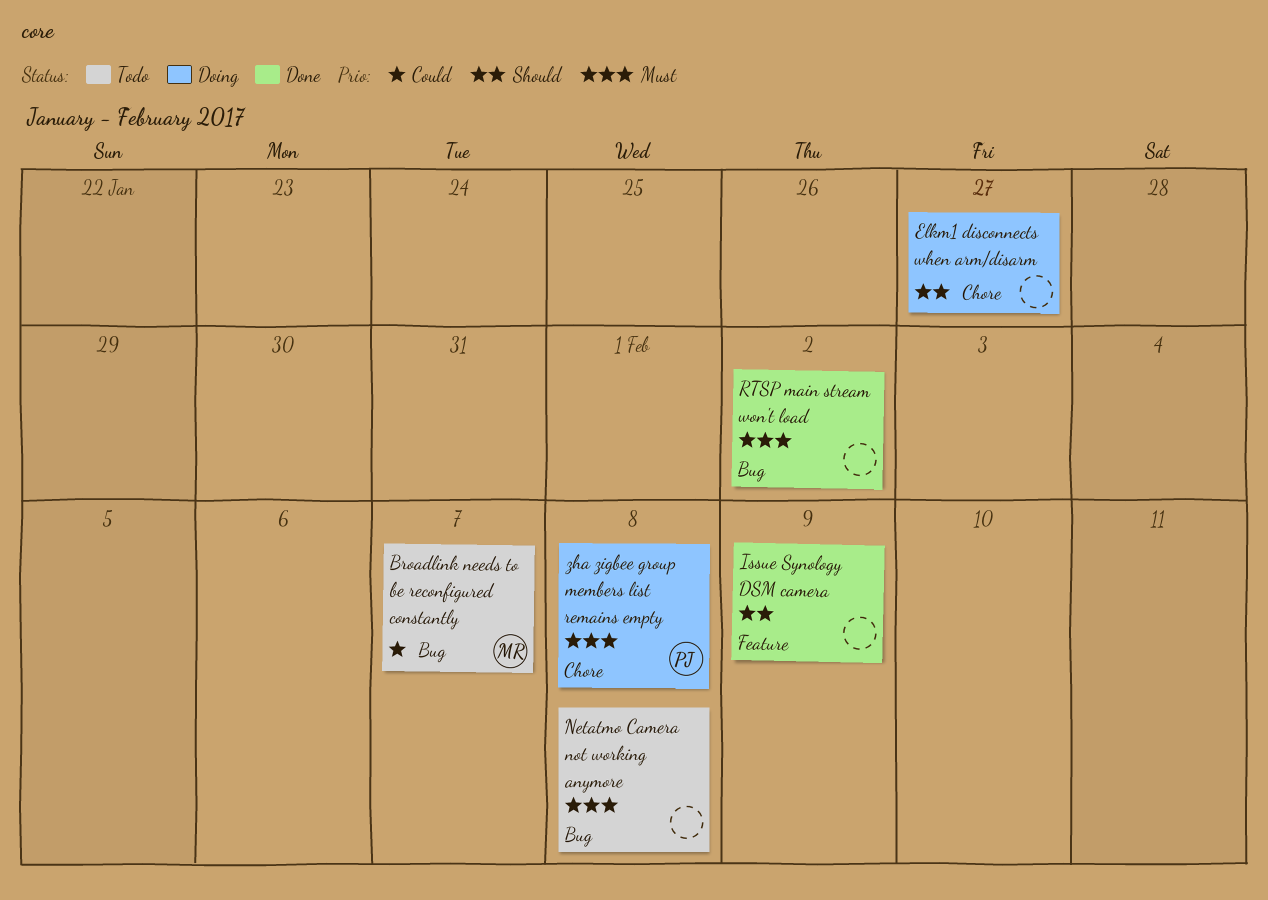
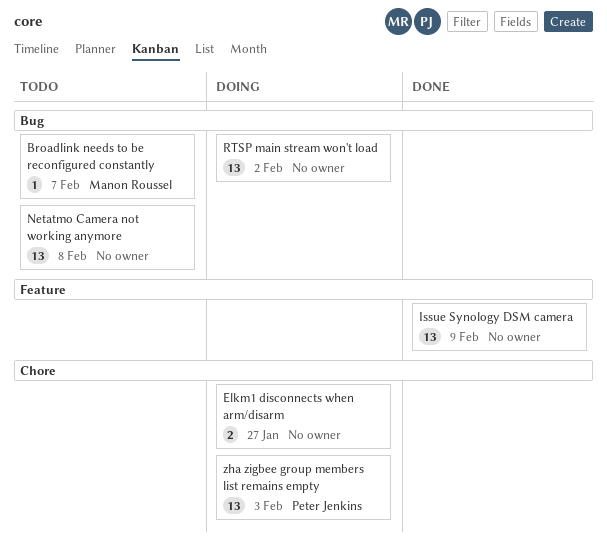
RTSP main stream won't load, status: Done -> Doing
zha zigbee group members list remains empty, due: Feb 8 -> Feb 3

